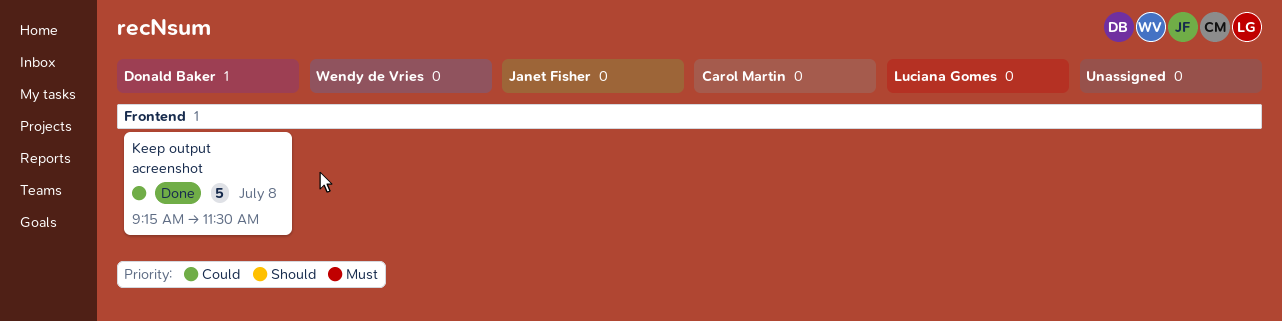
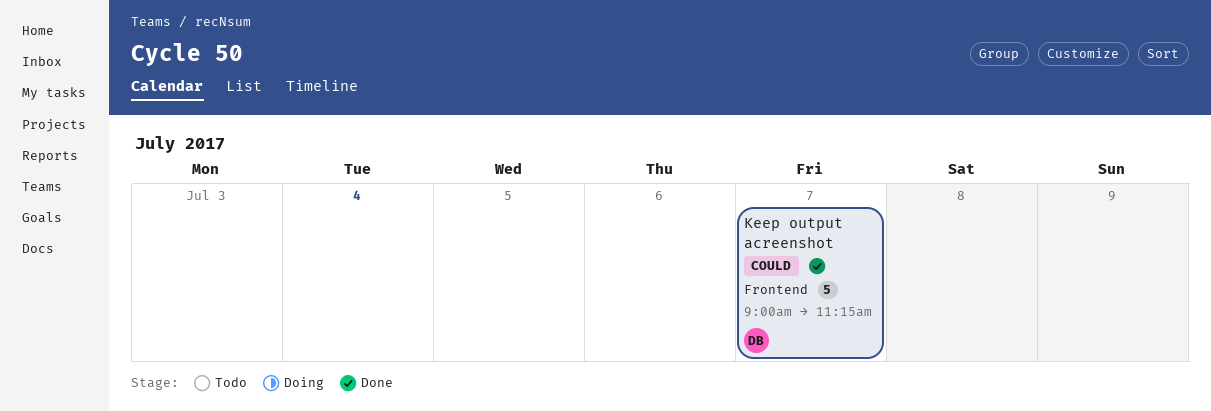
Keep output acreenshot, day: Jul 8 -> Jul 7
Keep output acreenshot, begins: 09:15 -> 09:00
Keep output acreenshot, ends: 11:30 -> 11:15

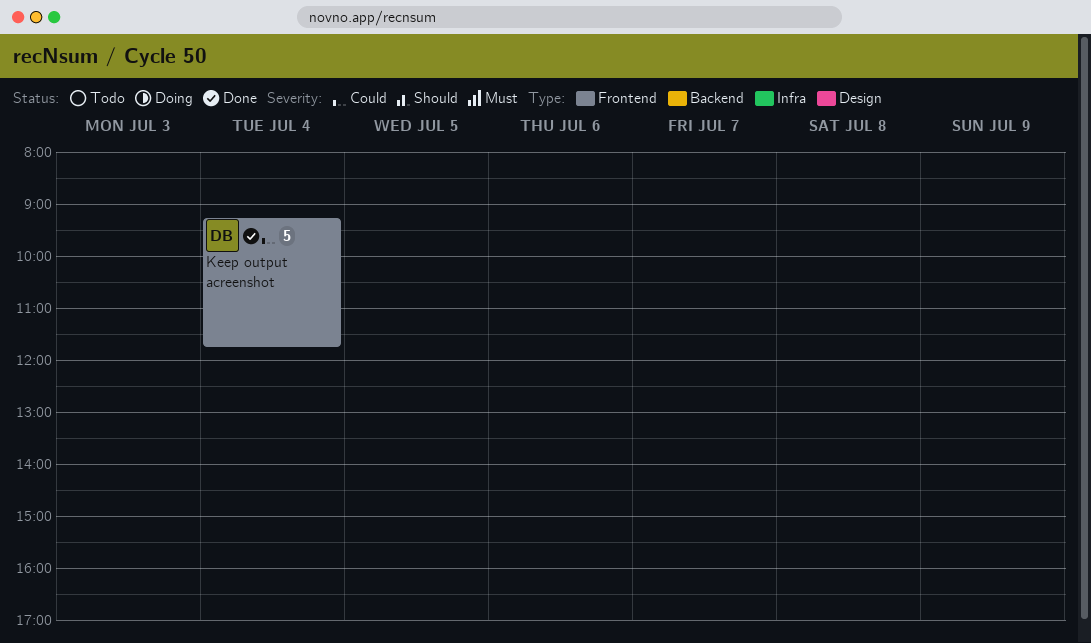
Keep output acreenshot, day: Jul 7 -> Jul 4
Keep output acreenshot, begins: 09:00 -> 09:15
Keep output acreenshot, ends: 11:15 -> 11:45

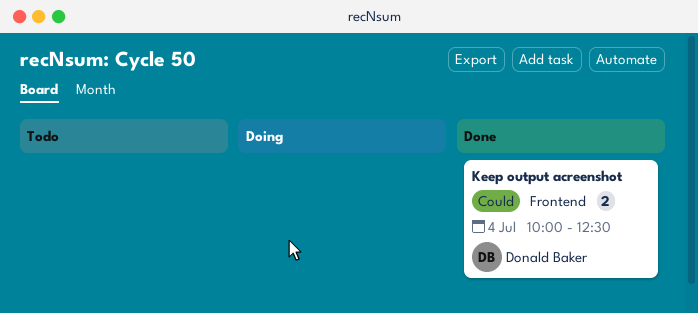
Keep output acreenshot, estimate: 5 -> 2
Keep output acreenshot, begins: 09:15 -> 10:00
Keep output acreenshot, ends: 11:45 -> 12:30

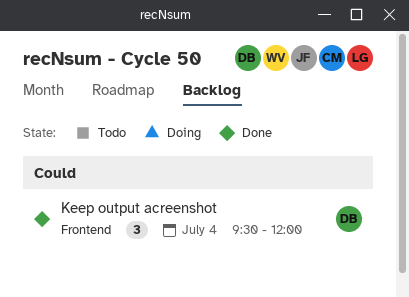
Keep output acreenshot, estimate: 2 -> 3
Keep output acreenshot, begins: 10:00 -> 09:30
Keep output acreenshot, ends: 12:30 -> 12:00

